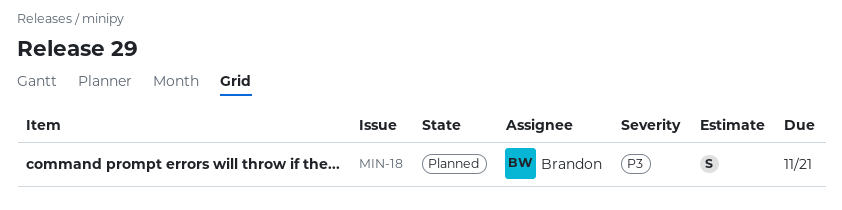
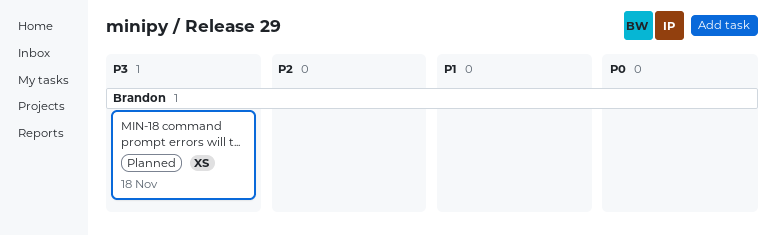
MIN-18, estimate: S -> XS
MIN-18, due: Nov 21 -> Nov 18

